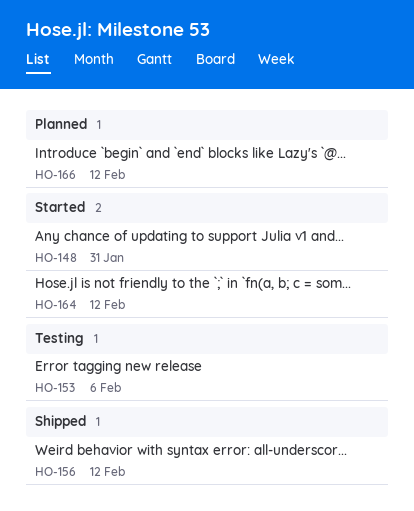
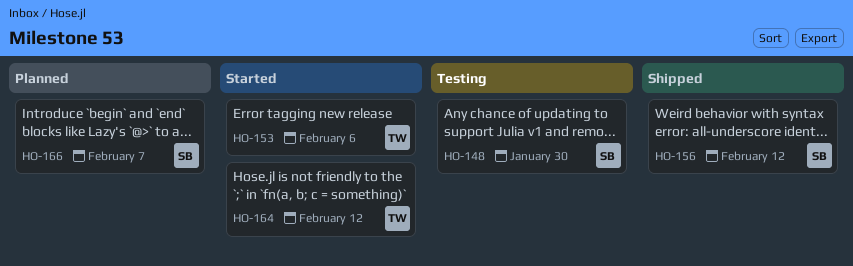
HO-148, status: Started -> Testing
HO-148, due: Jan 31 -> Jan 30
HO-153, status: Testing -> Started
HO-166, due: Feb 12 -> Feb 7

